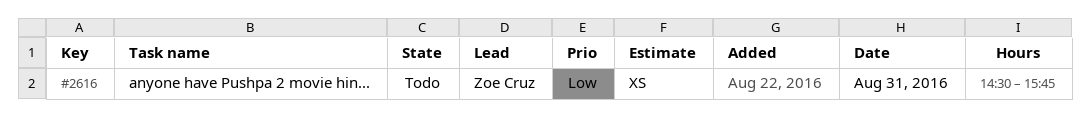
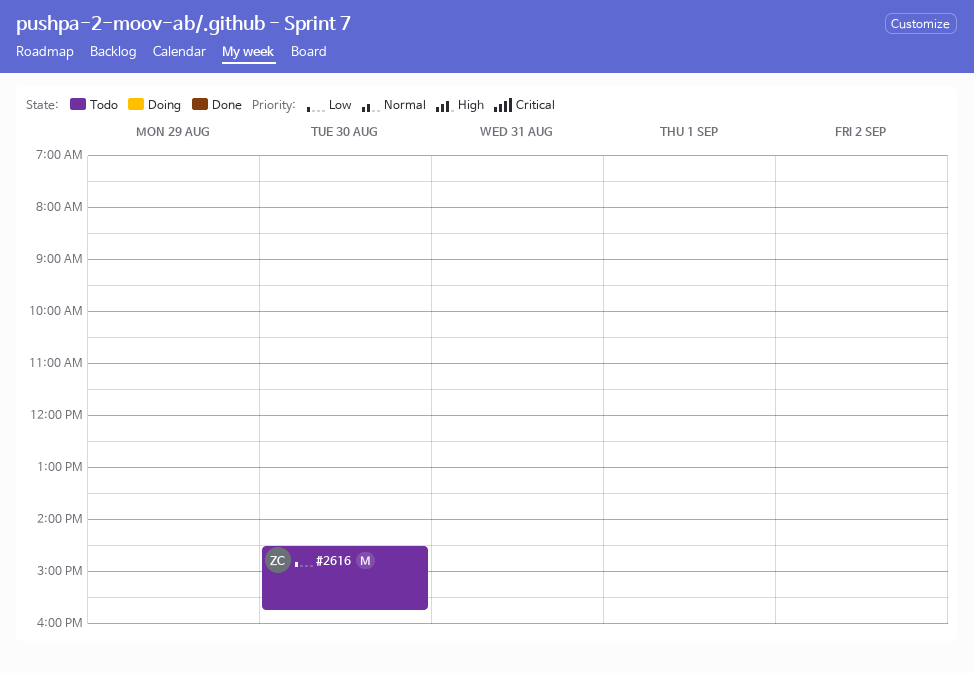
#2616, estimate: XS -> M
#2616, day: Aug 31 -> Aug 30

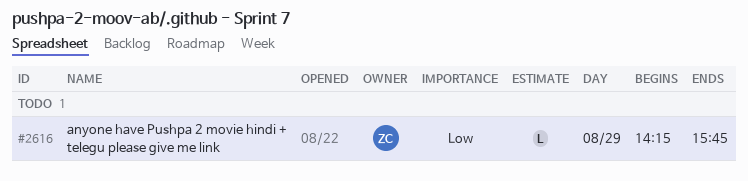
#2616, estimate: M -> L
#2616, day: Aug 30 -> Aug 29
#2616, begins: 14:30 -> 14:15

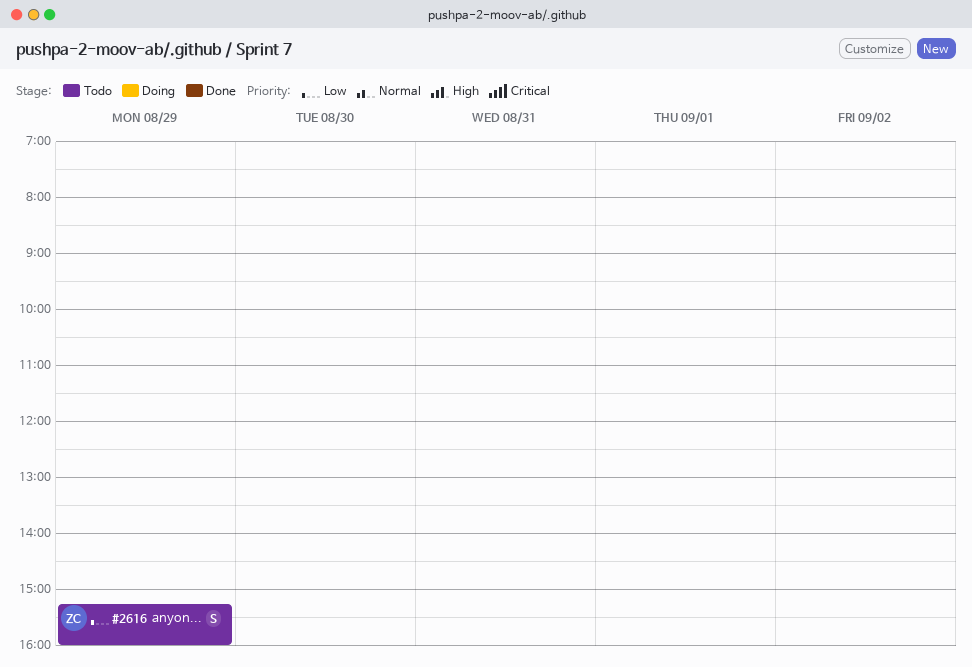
#2616, estimate: L -> S
#2616, begins: 14:15 -> 15:15
#2616, ends: 15:45 -> 16:00

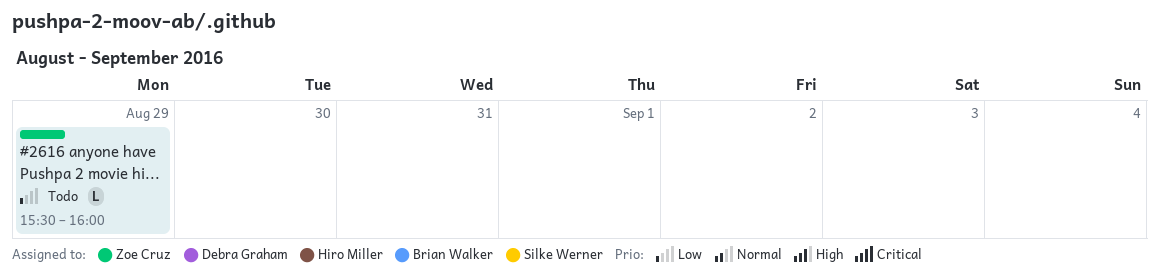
#2616, estimate: S -> L
#2616, begins: 15:15 -> 15:30

